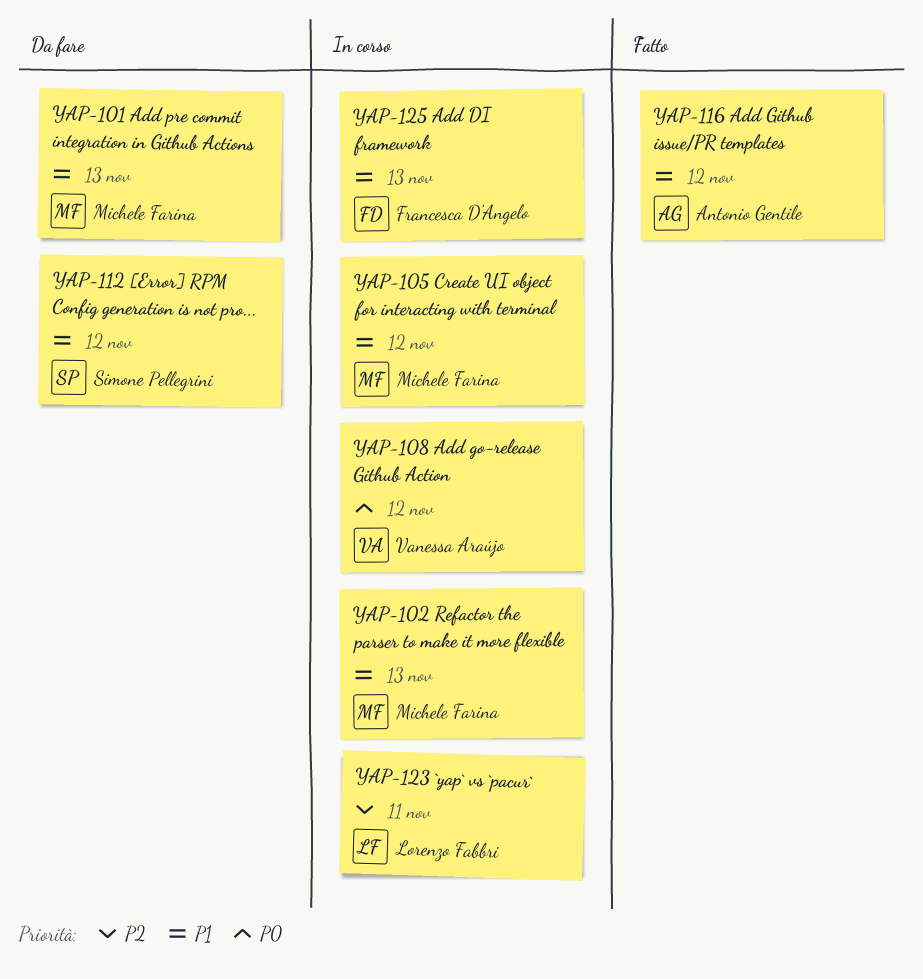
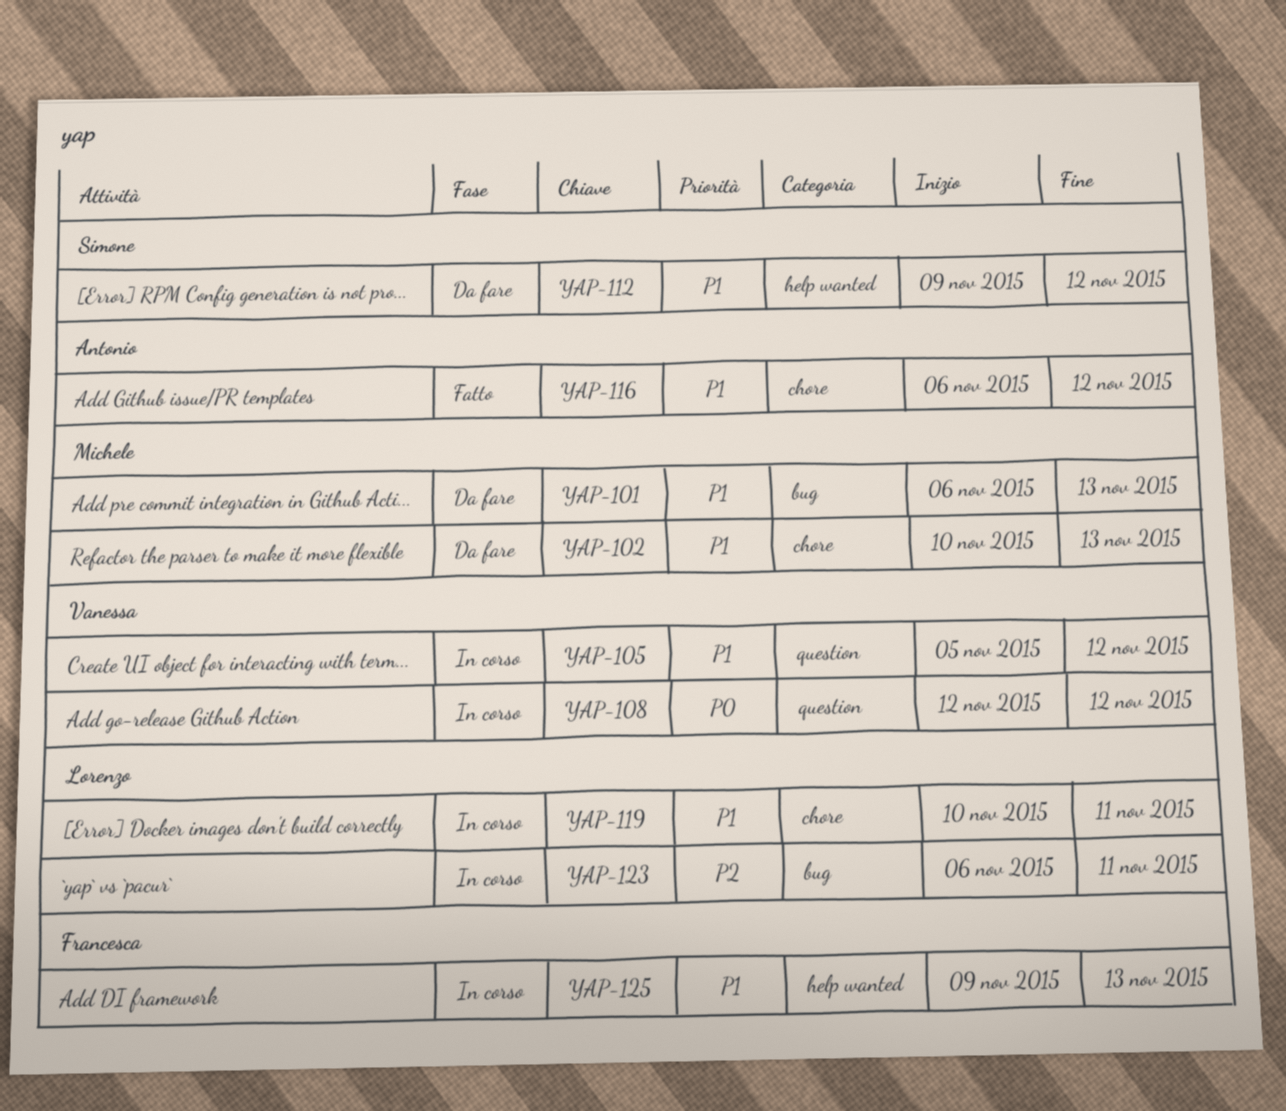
YAP-102, status: In corso -> Da fare
YAP-105, owner: Michele Farina -> Vanessa Araújo
YAP-119: none -> present

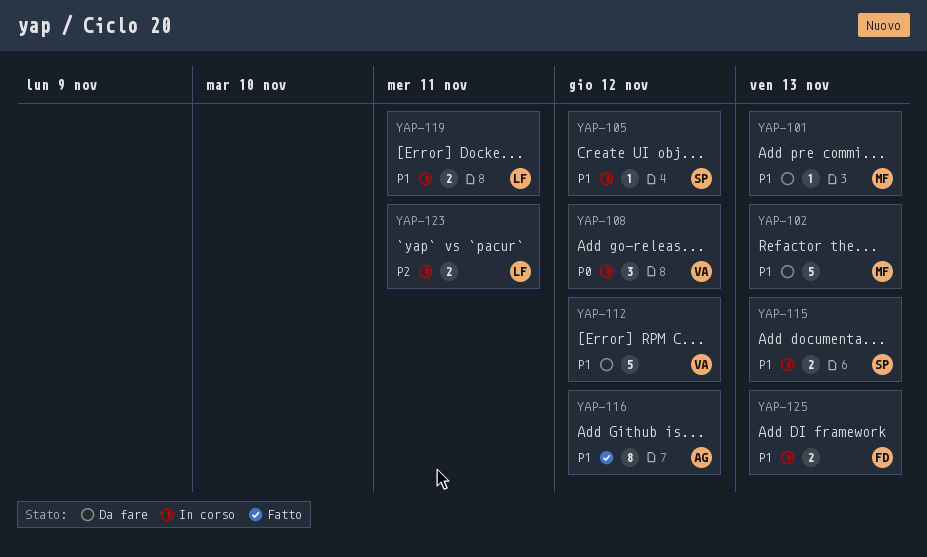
YAP-105, owner: Vanessa -> Simone
YAP-112, owner: Simone -> Vanessa
YAP-115: none -> present

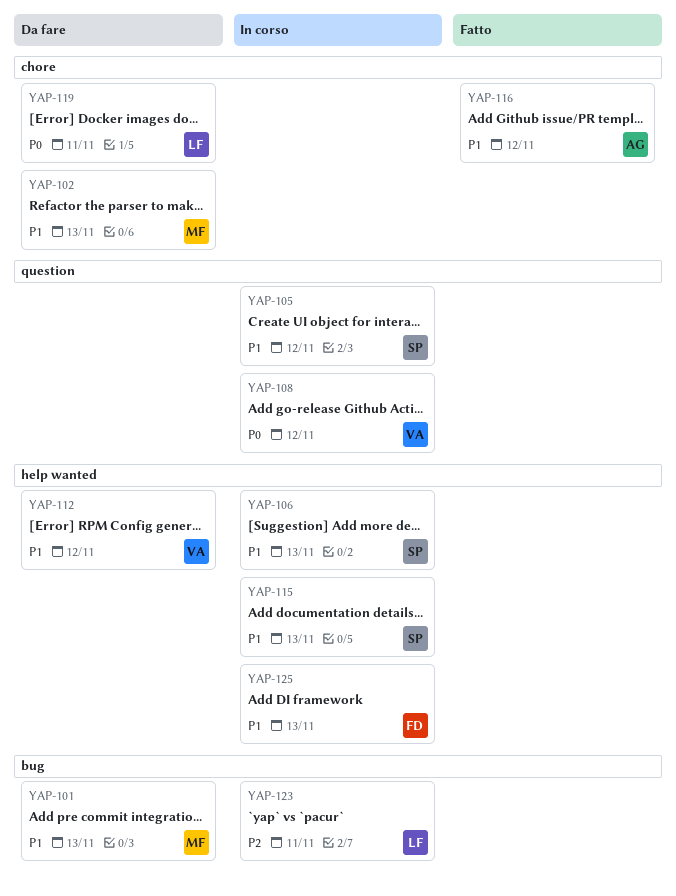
YAP-106: none -> present
YAP-119, status: In corso -> Da fare
YAP-119, priority: P1 -> P0

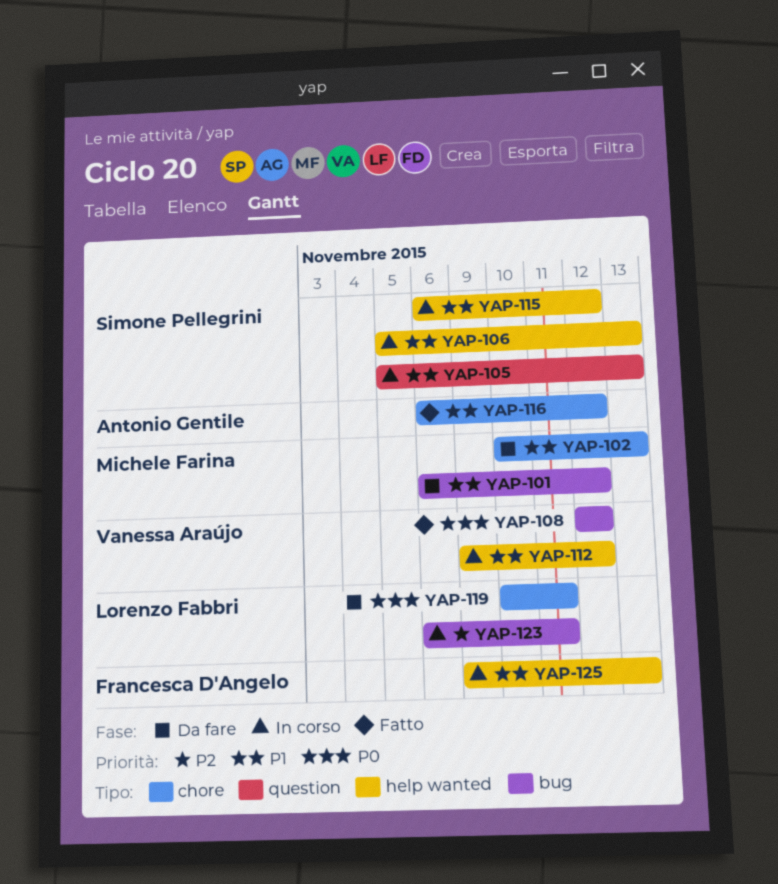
YAP-101, due: Nov 13 -> Nov 12
YAP-105, due: Nov 12 -> Nov 13
YAP-108, status: In corso -> Fatto
YAP-108, label: question -> bug
YAP-112, status: Da fare -> In corso
YAP-115, due: Nov 13 -> Nov 12

